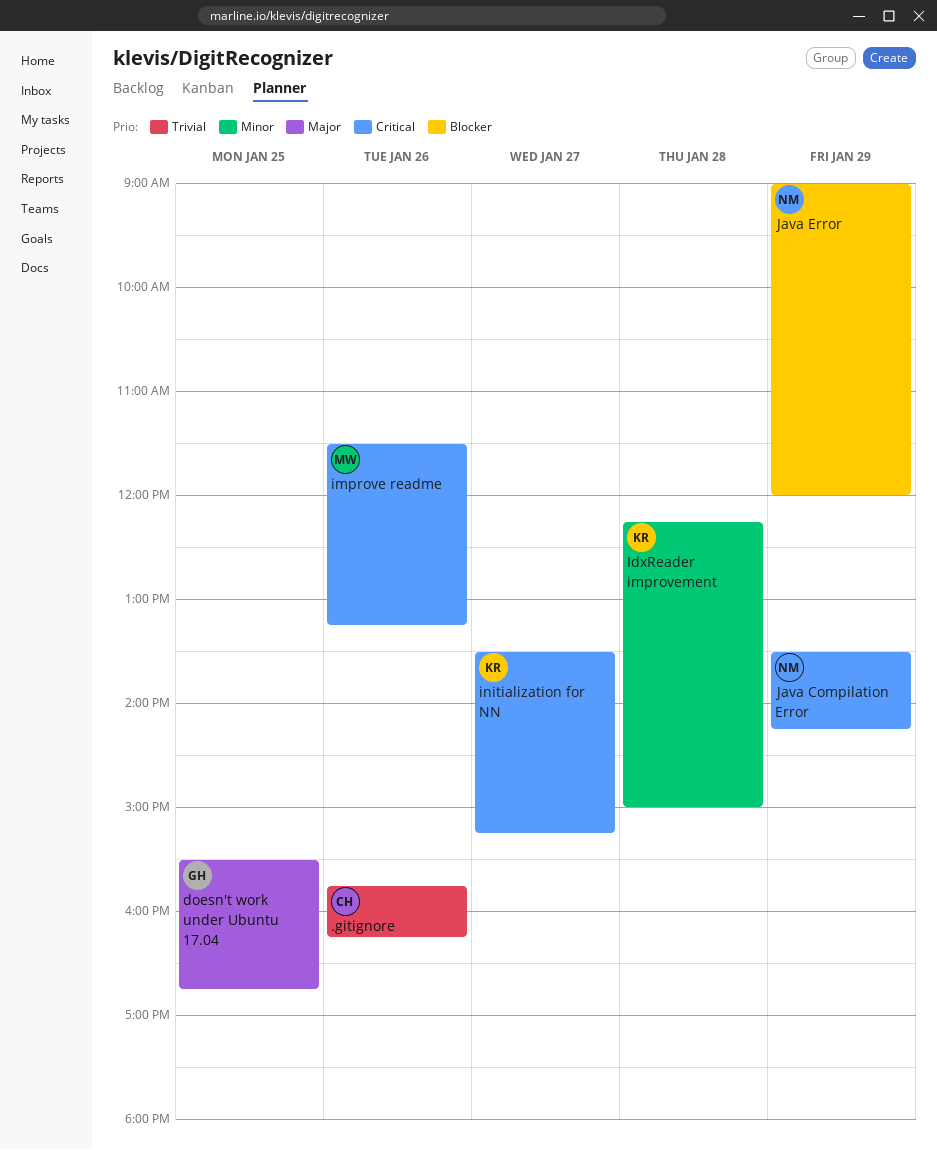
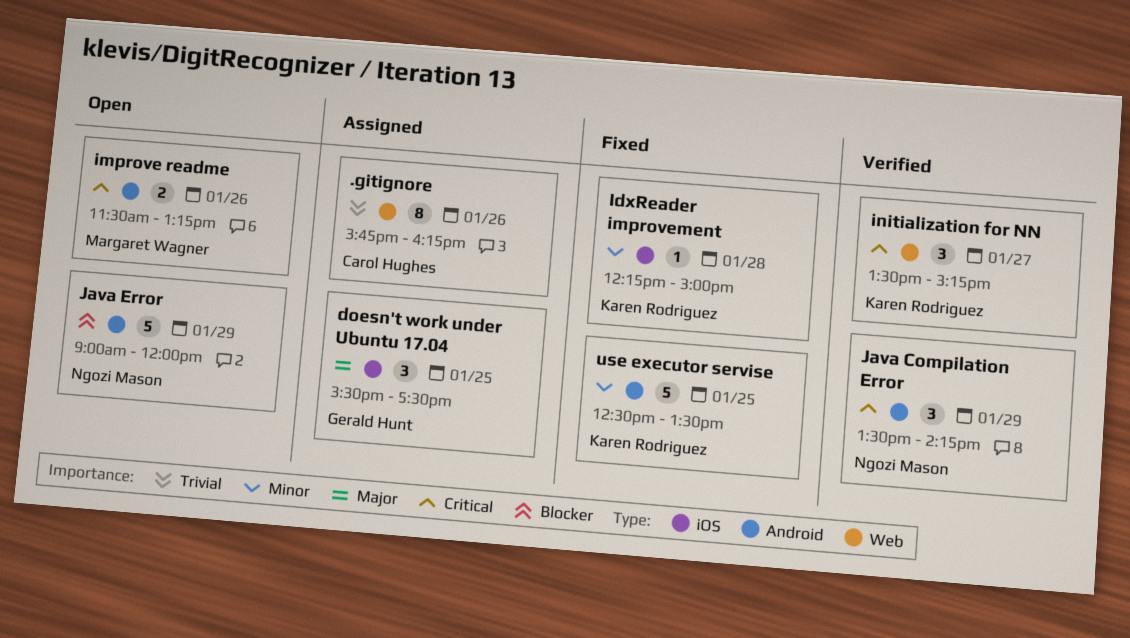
doesn't work under Ubuntu 17.04, ends: 16:45 -> 17:30
use executor servise: none -> present

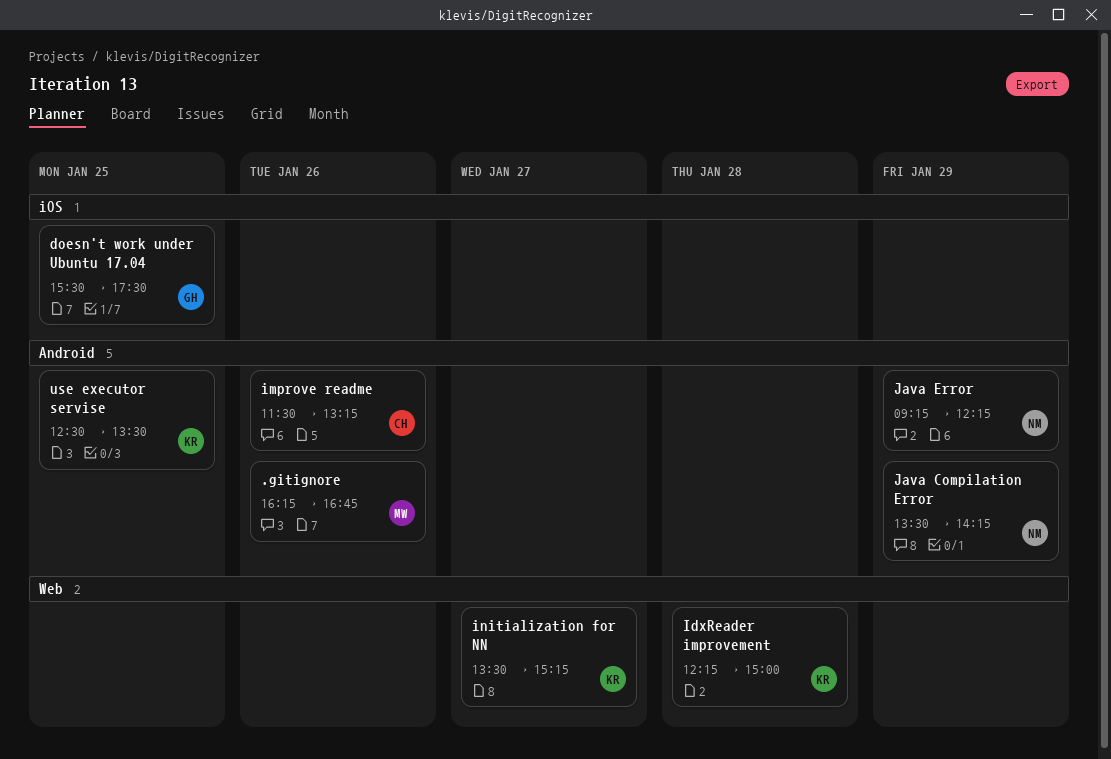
.gitignore, owner: Carol Hughes -> Margaret Wagner
.gitignore, label: Web -> Android
.gitignore, begins: 15:45 -> 16:15
.gitignore, ends: 16:15 -> 16:45
IdxReader improvement, label: iOS -> Web
improve readme, owner: Margaret Wagner -> Carol Hughes
Java Error, begins: 09:00 -> 09:15
Java Error, ends: 12:00 -> 12:15

